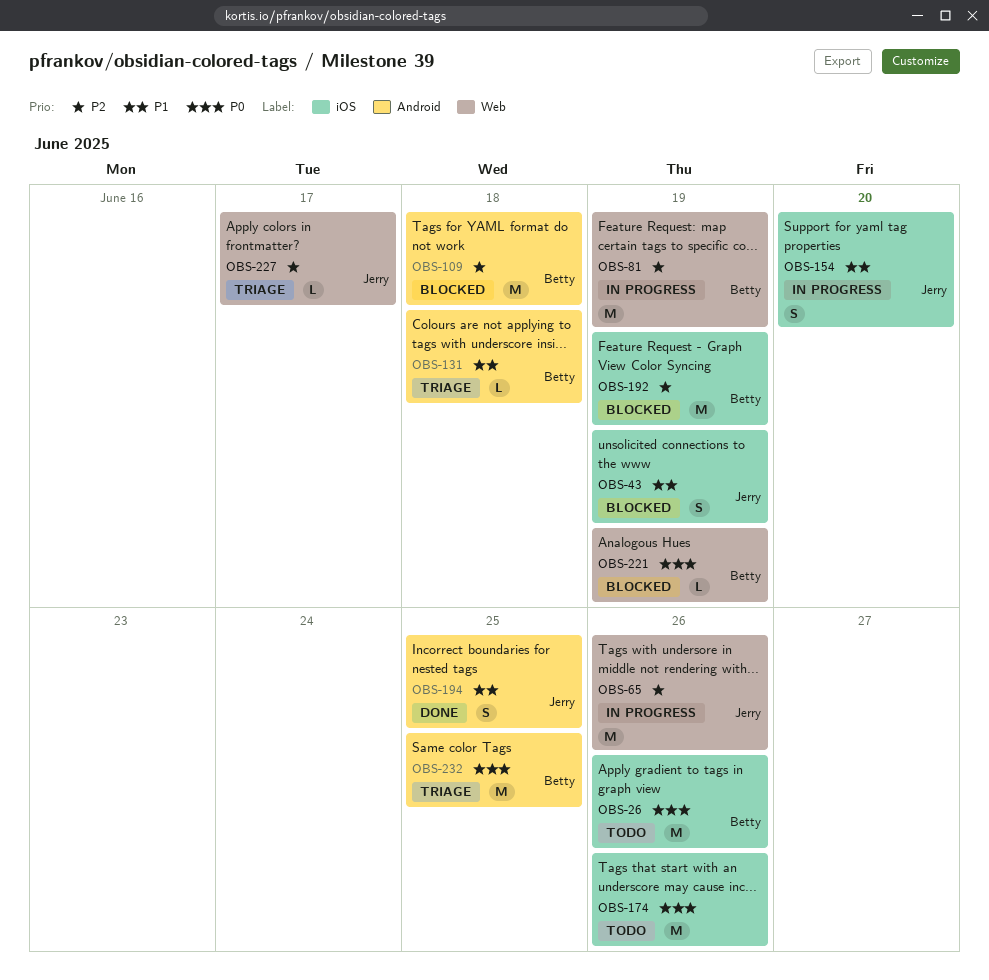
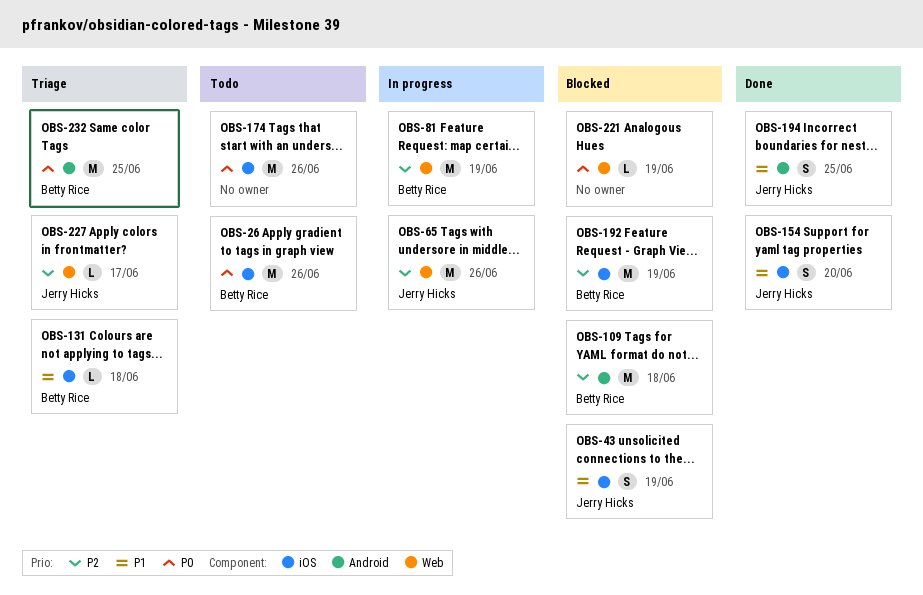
OBS-131, label: Android -> iOS
OBS-154, status: In progress -> Done
OBS-221, owner: Betty Rice -> none

